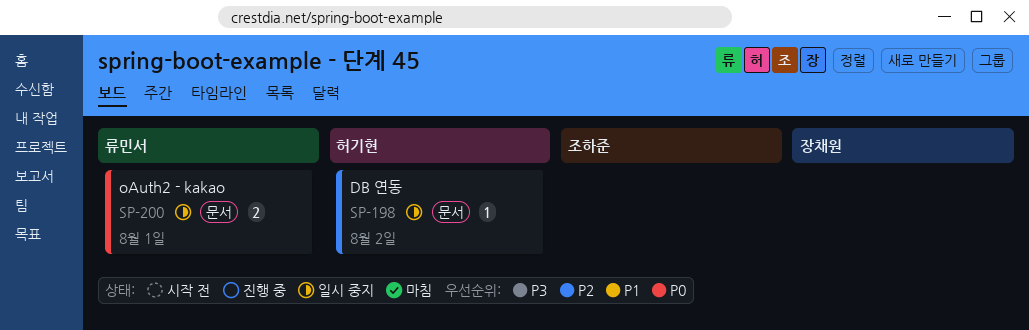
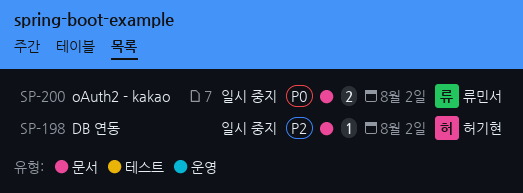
SP-200, due: Aug 1 -> Aug 2

